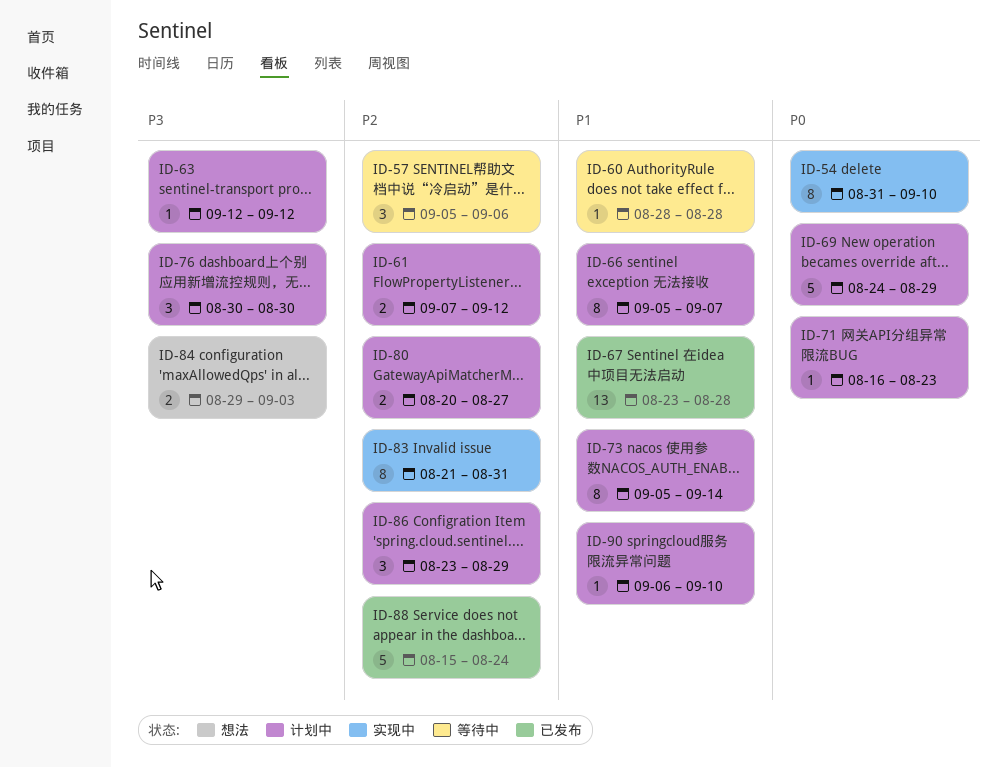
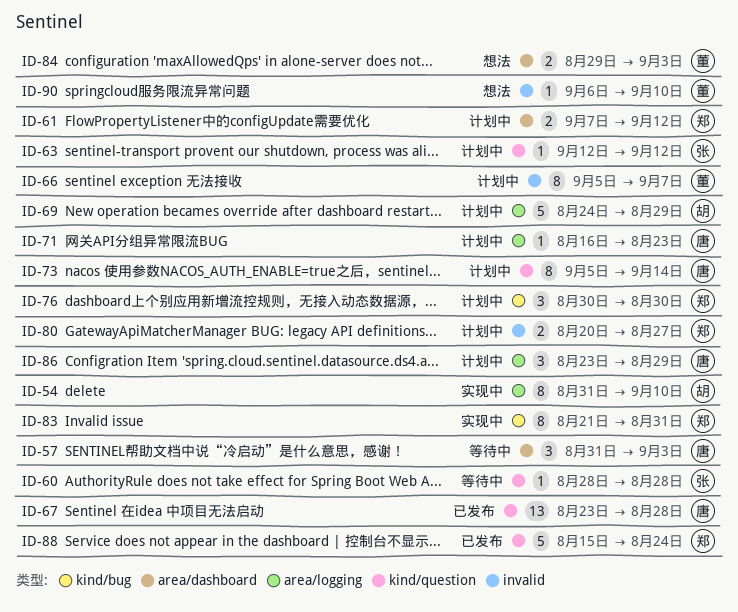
ID-57, start: Sep 5 -> Aug 31
ID-57, due: Sep 6 -> Sep 3
ID-90, status: 计划中 -> 想法

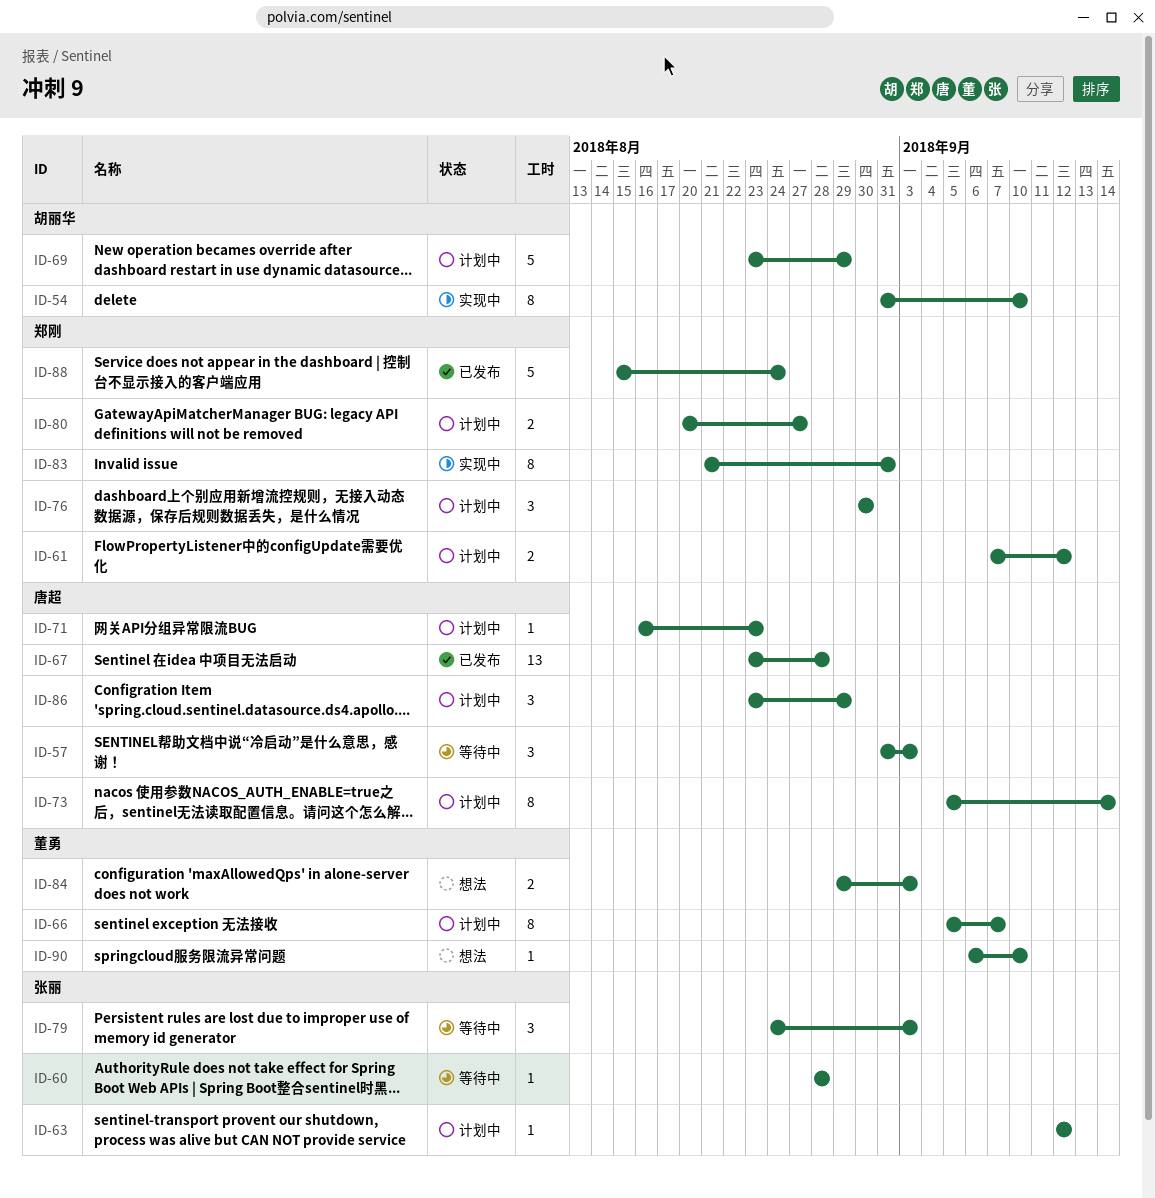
ID-69, start: Aug 24 -> Aug 23
ID-79: none -> present

